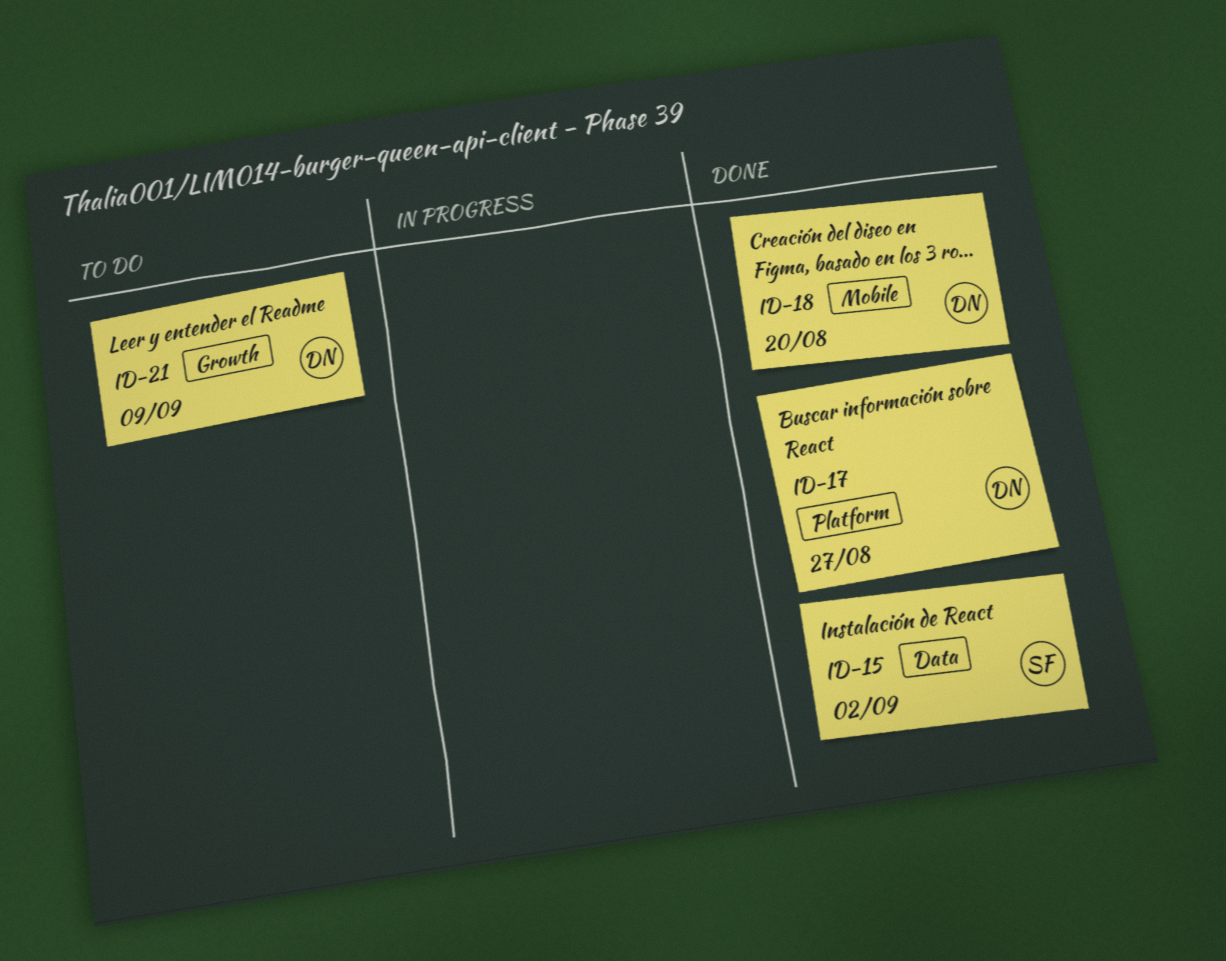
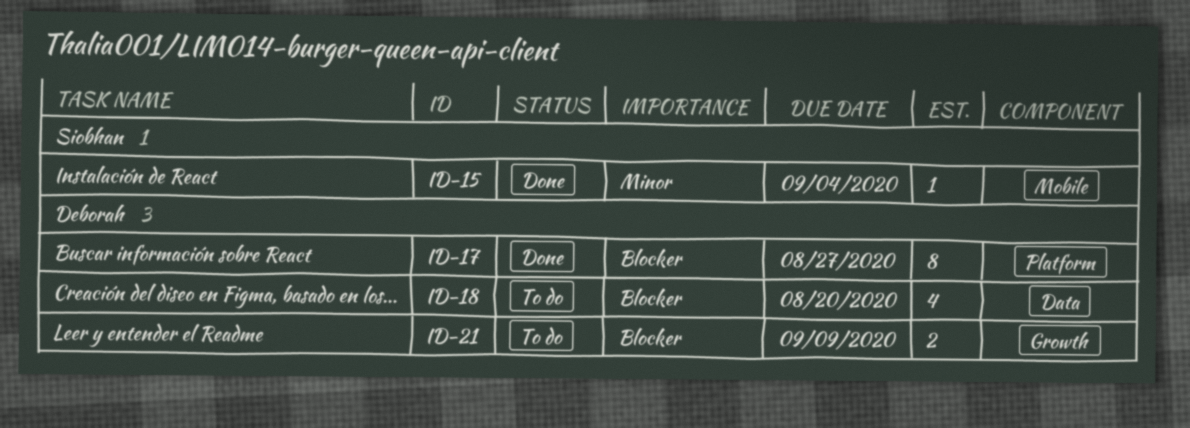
ID-15, label: Data -> Mobile
ID-15, due: Sep 2 -> Sep 4
ID-18, status: Done -> To do
ID-18, label: Mobile -> Data

